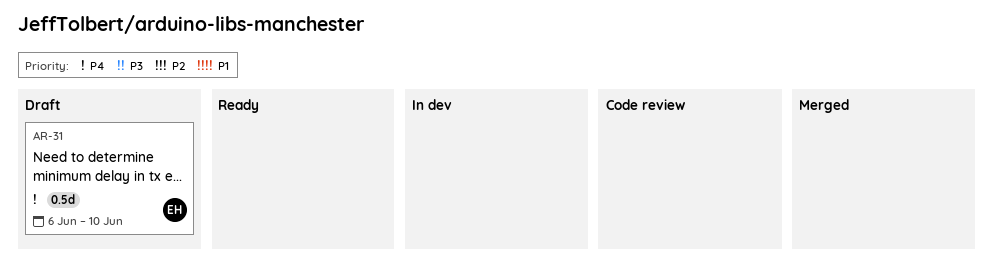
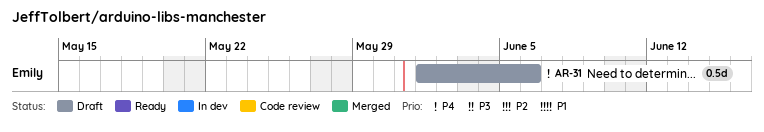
AR-31, start: Jun 6 -> Jun 1
AR-31, due: Jun 10 -> Jun 6

